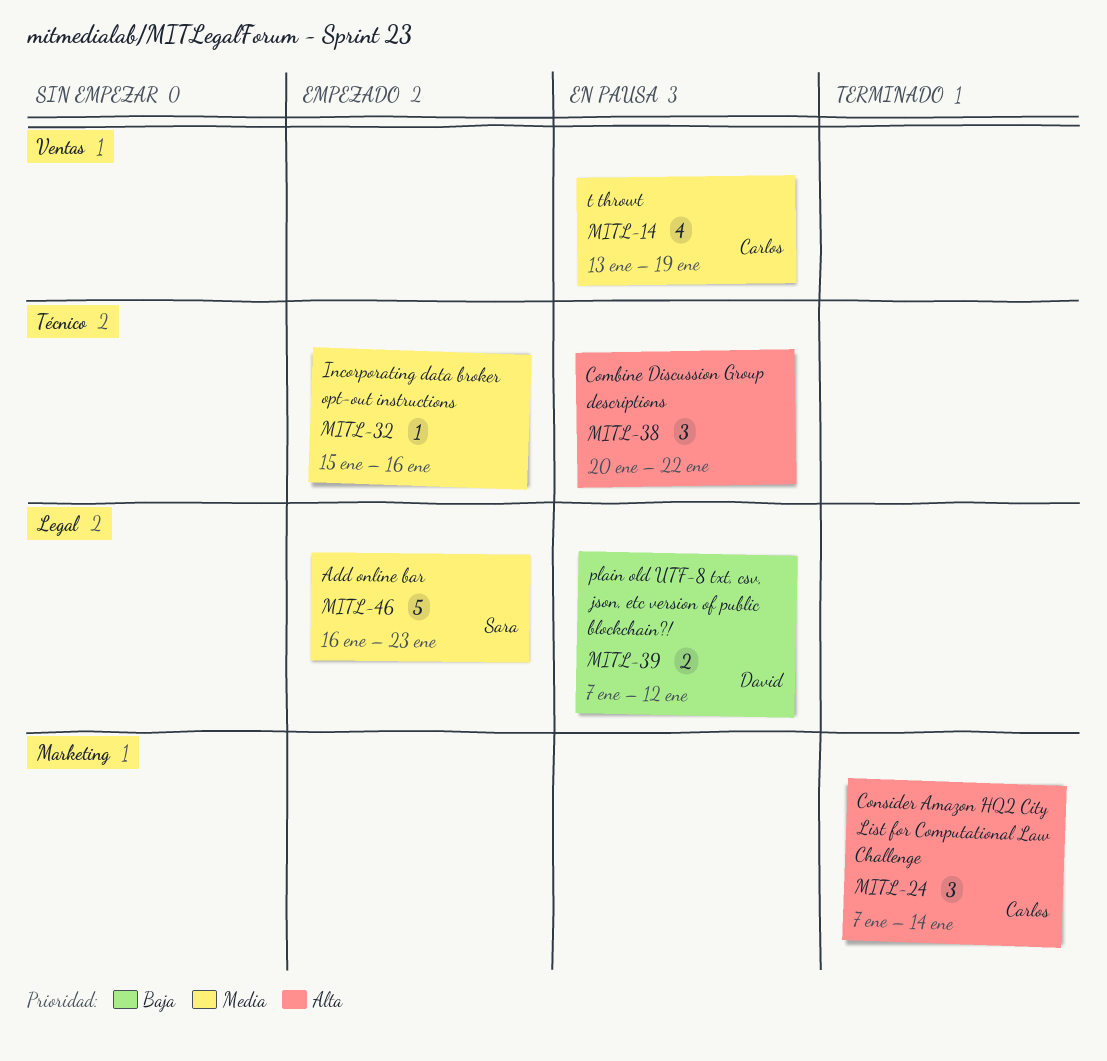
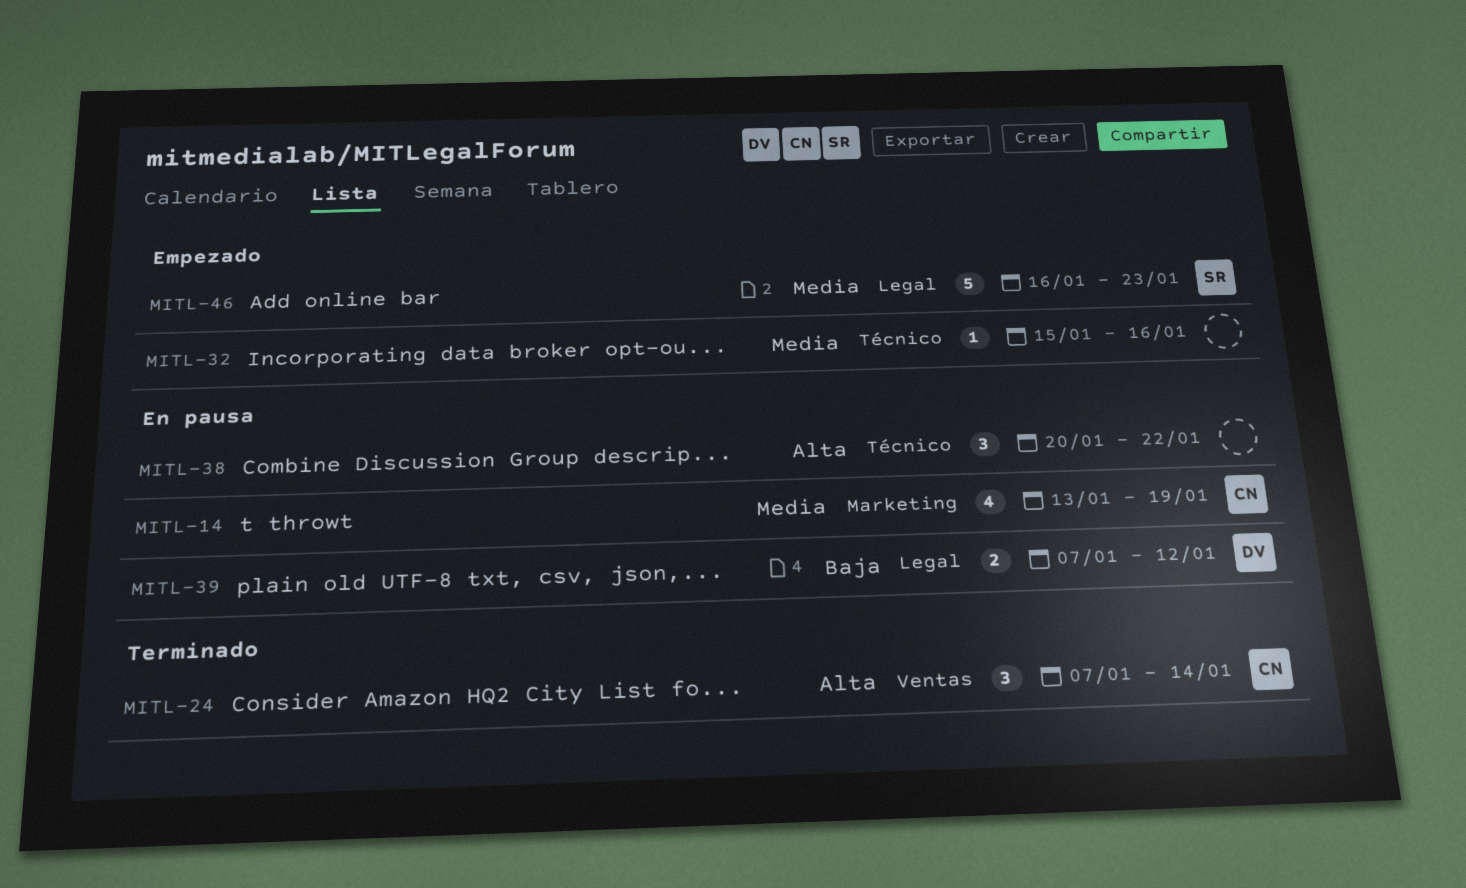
MITL-14, label: Ventas -> Marketing
MITL-24, label: Marketing -> Ventas

